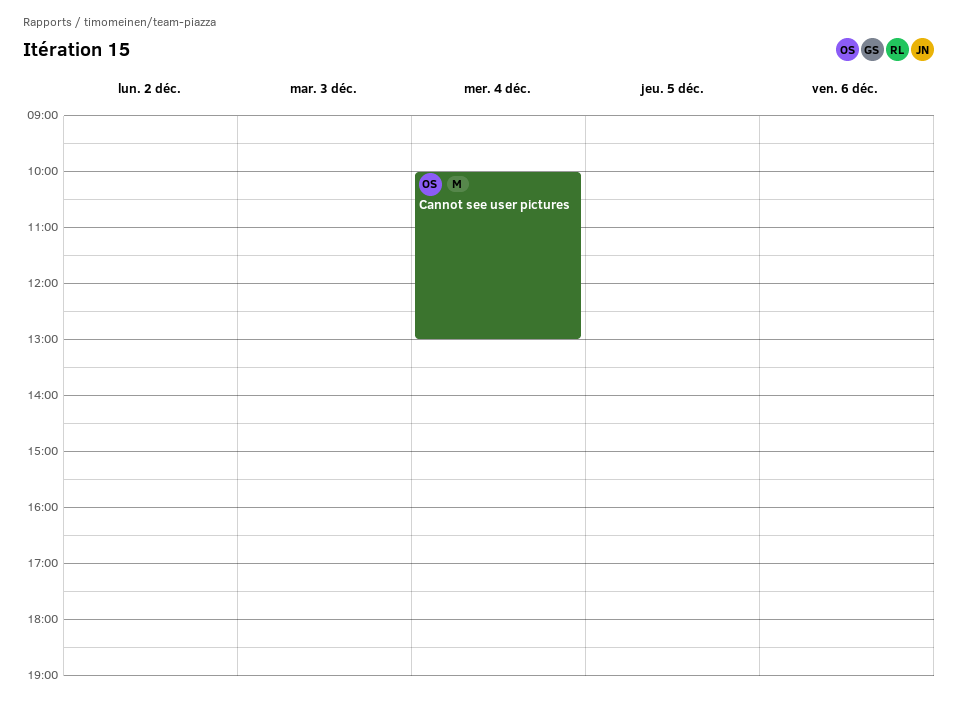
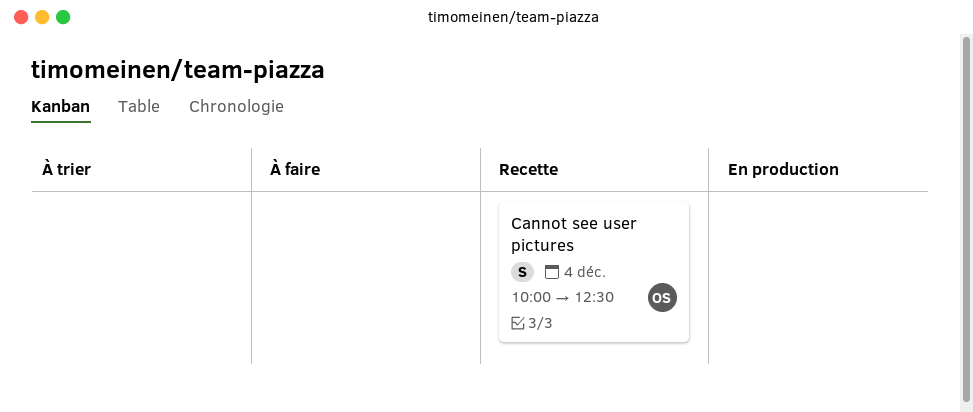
Cannot see user pictures, estimate: M -> S
Cannot see user pictures, ends: 13:00 -> 12:30

